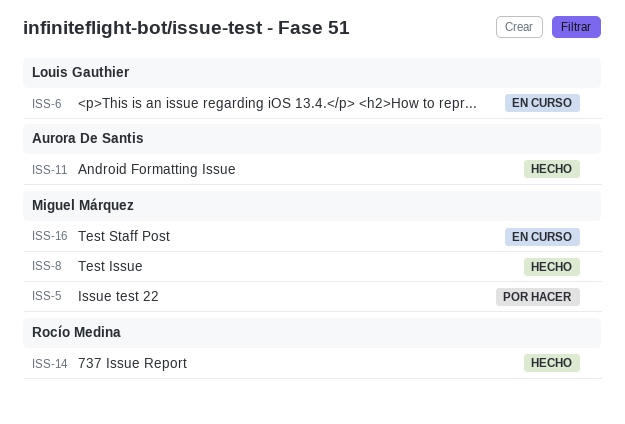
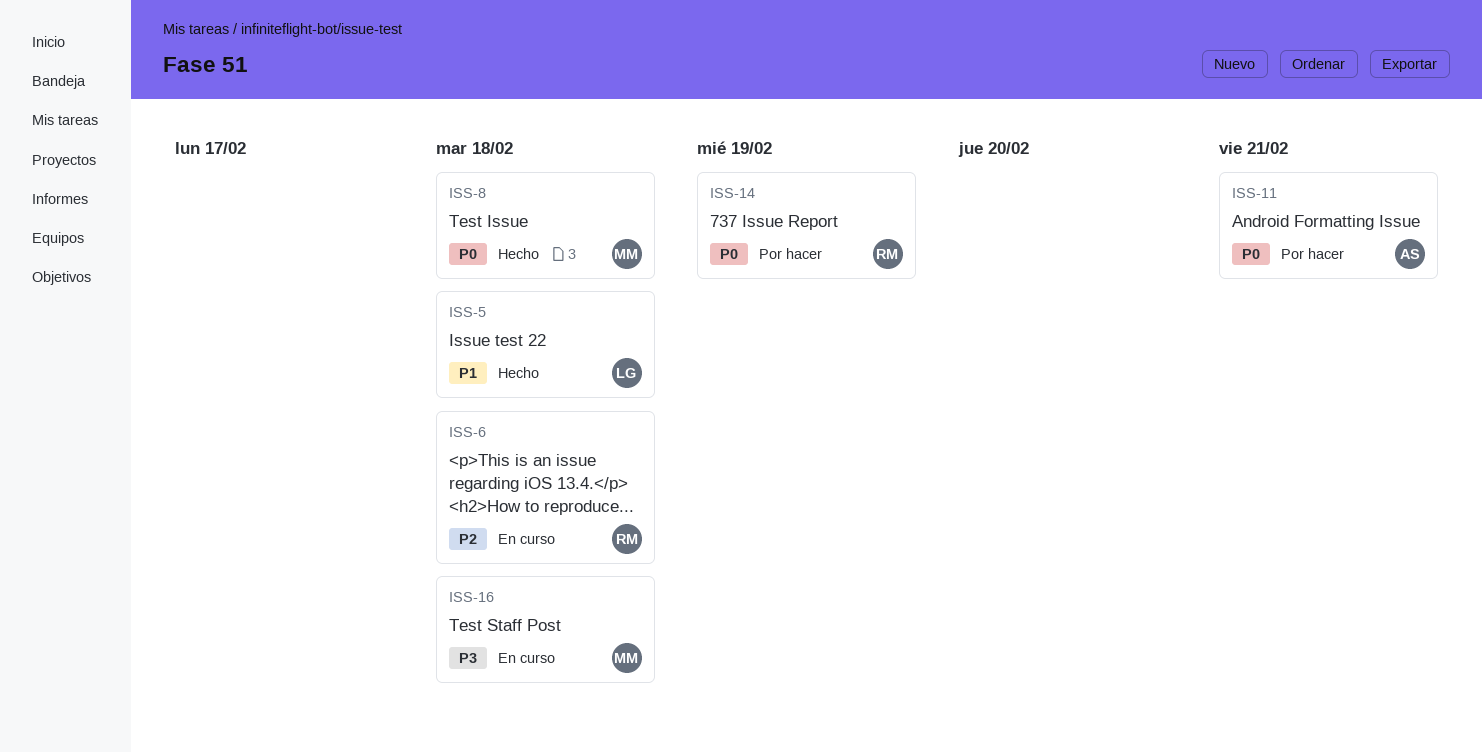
ISS-5, status: Por hacer -> Hecho
ISS-5, owner: Miguel Márquez -> Louis Gauthier
ISS-6, owner: Louis Gauthier -> Rocío Medina
ISS-11, status: Hecho -> Por hacer
ISS-14, status: Hecho -> Por hacer

